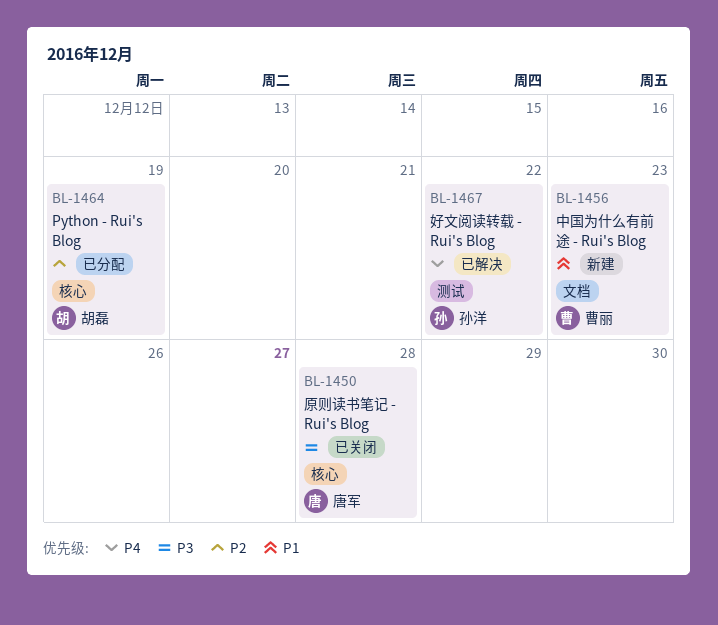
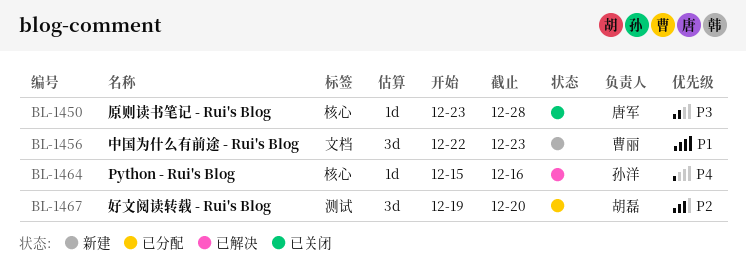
BL-1464, status: 已分配 -> 已解决
BL-1464, owner: 胡磊 -> 孙洋
BL-1464, priority: P2 -> P4
BL-1464, due: Dec 19 -> Dec 16
BL-1467, status: 已解决 -> 已分配
BL-1467, owner: 孙洋 -> 胡磊
BL-1467, priority: P4 -> P2
BL-1467, due: Dec 22 -> Dec 20

